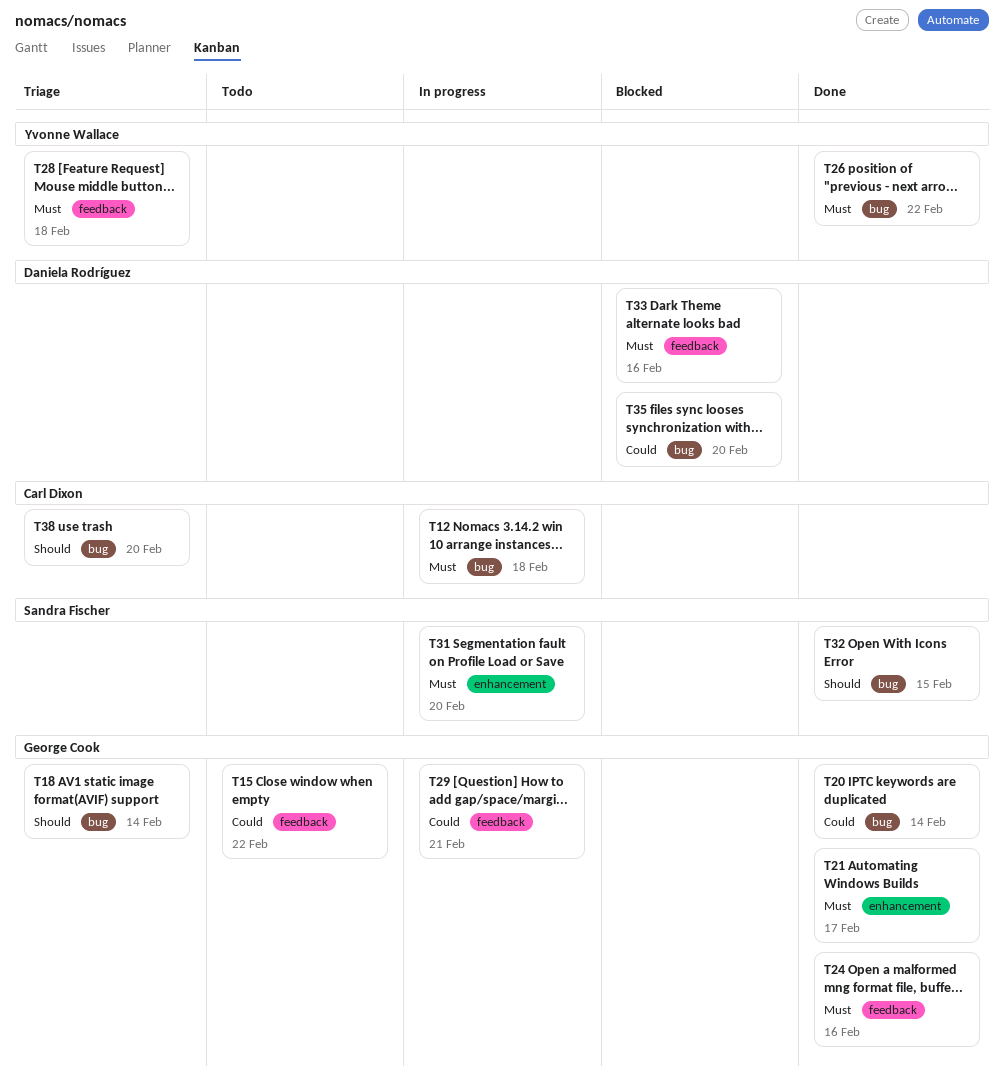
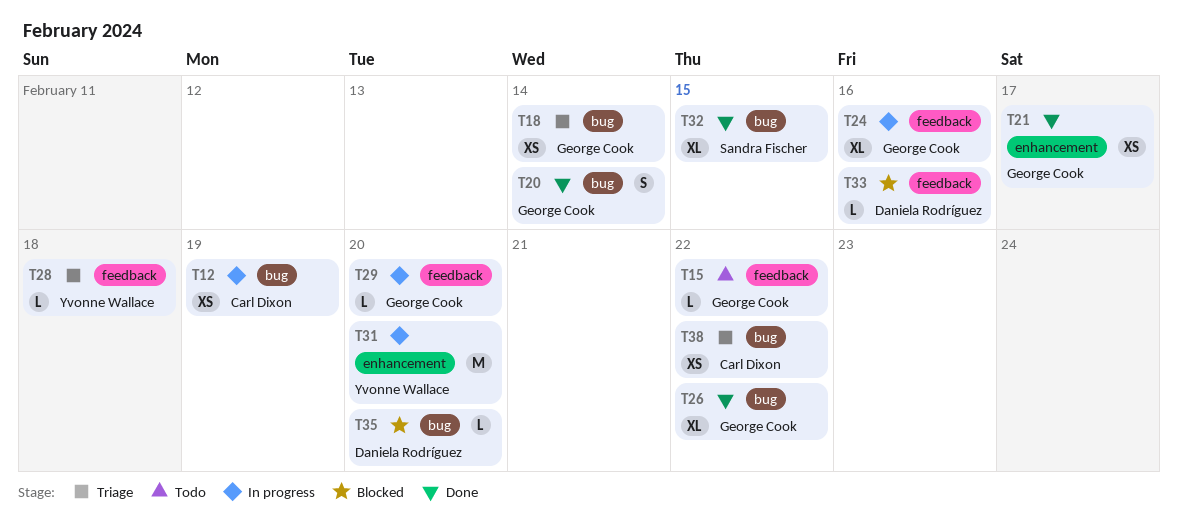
T12, due: Feb 18 -> Feb 19
T24, status: Done -> In progress
T26, owner: Yvonne Wallace -> George Cook
T29, due: Feb 21 -> Feb 20
T31, owner: Sandra Fischer -> Yvonne Wallace
T38, due: Feb 20 -> Feb 22

